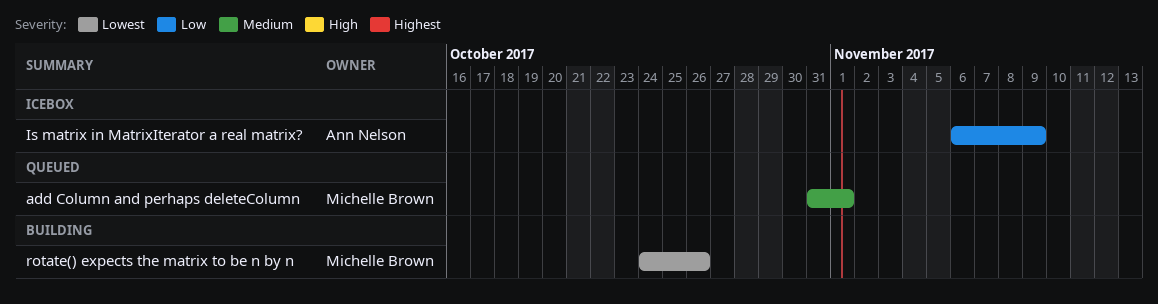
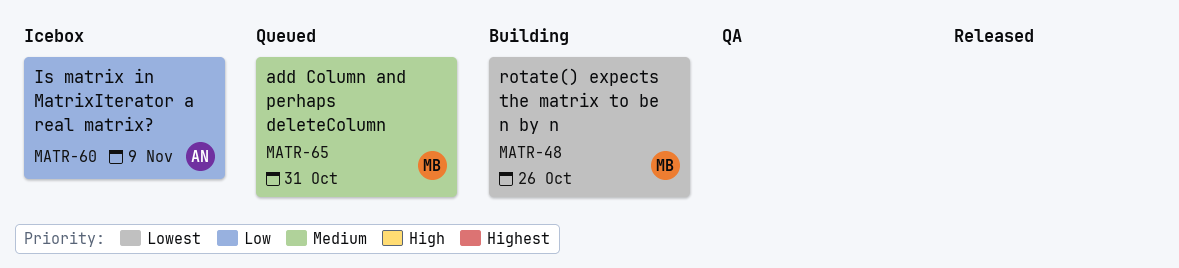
add Column and perhaps deleteColumn, due: Nov 1 -> Oct 31

